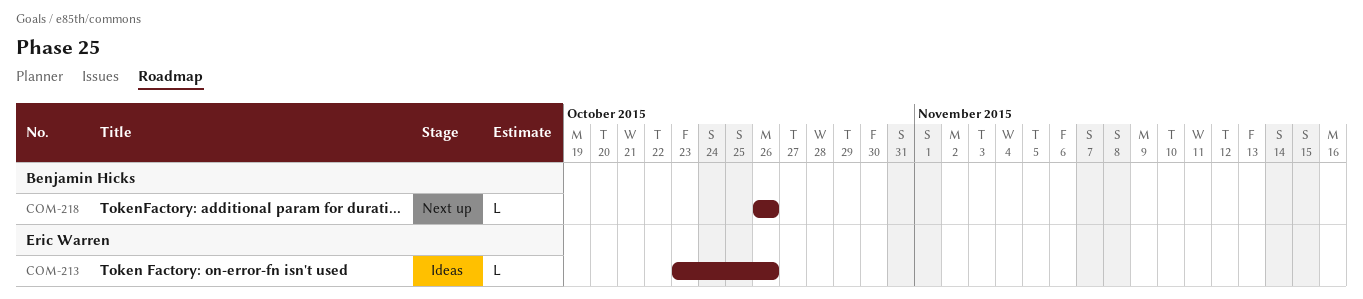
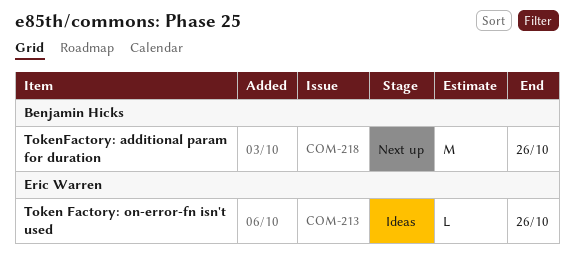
COM-218, estimate: L -> M

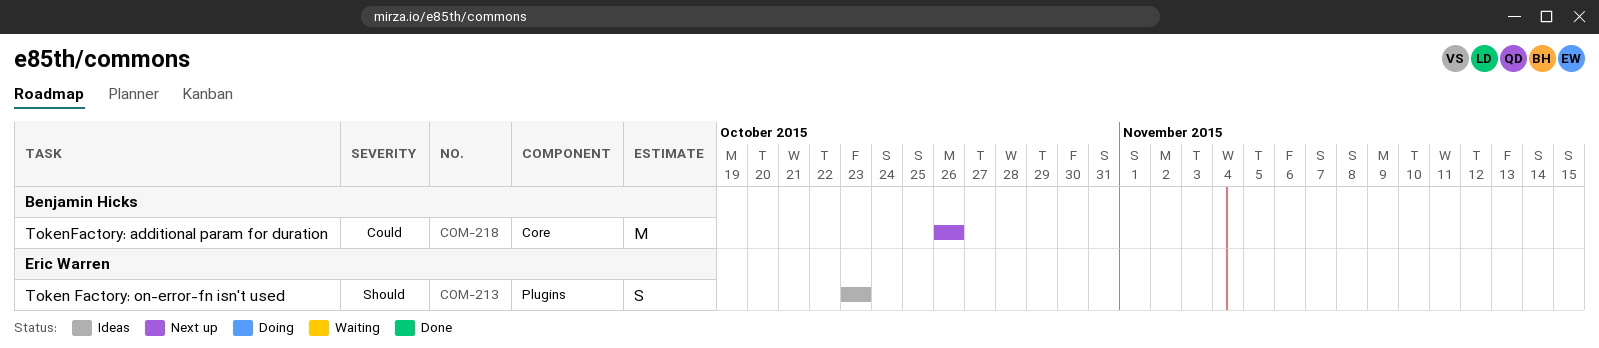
COM-213, estimate: L -> S
COM-213, due: Oct 26 -> Oct 23

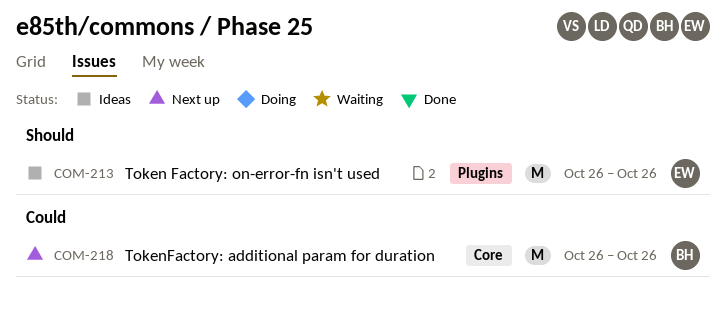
COM-213, estimate: S -> M
COM-213, start: Oct 23 -> Oct 26
COM-213, due: Oct 23 -> Oct 26

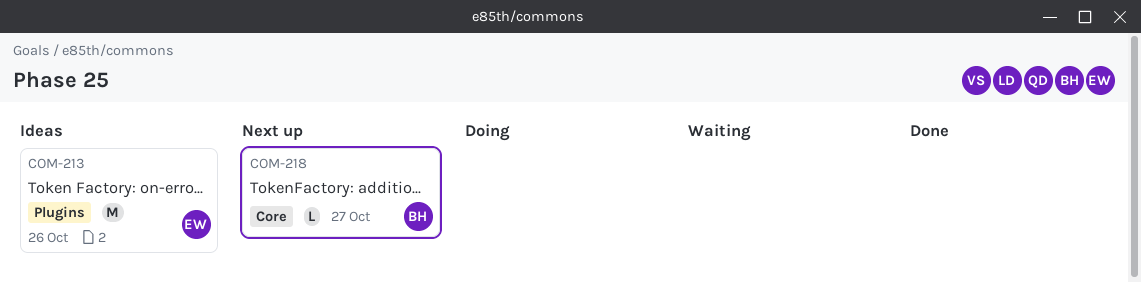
COM-218, estimate: M -> L
COM-218, due: Oct 26 -> Oct 27

